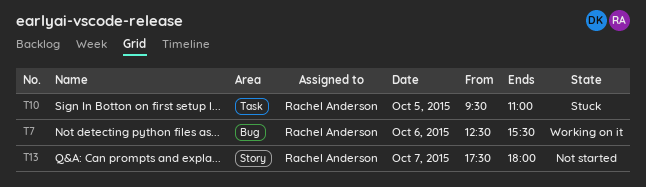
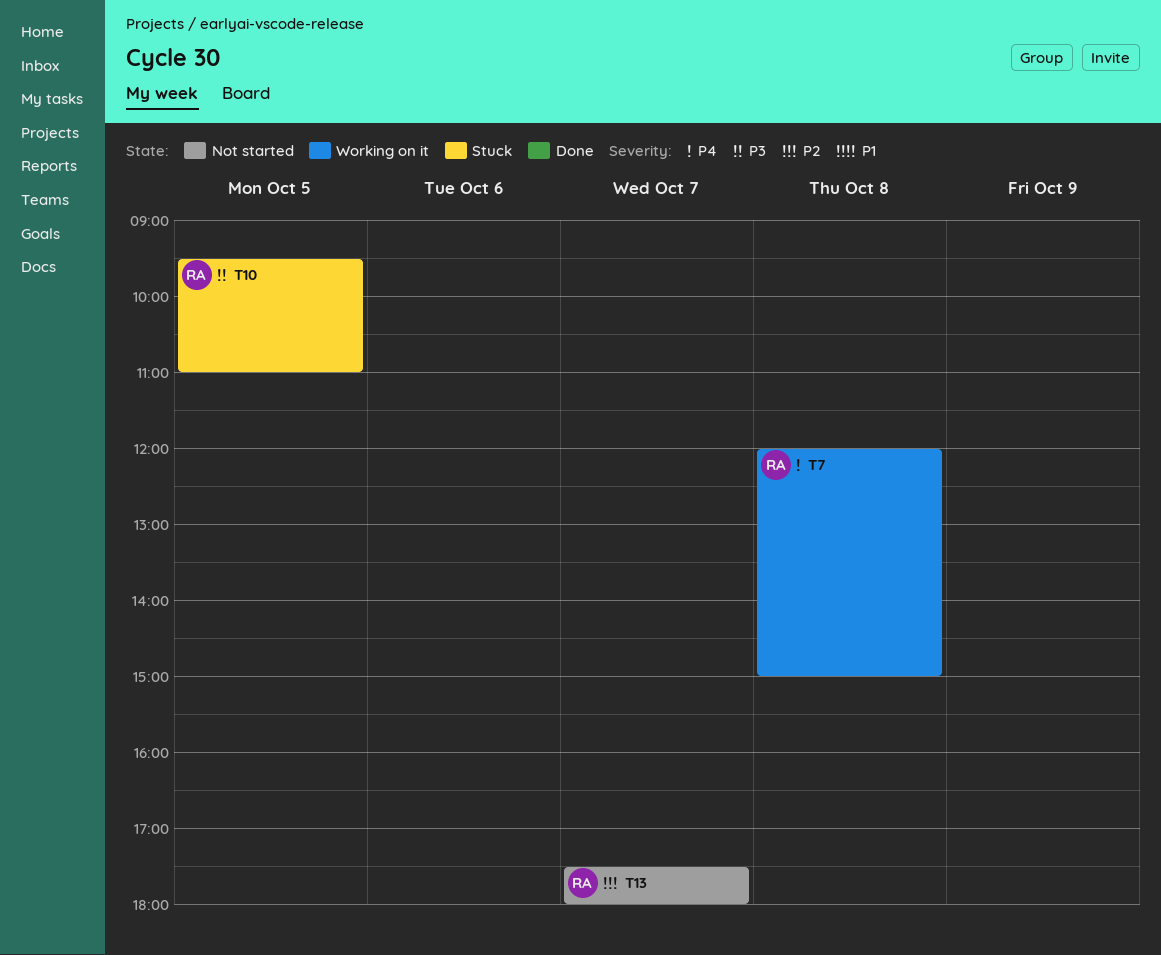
T7, day: Oct 6 -> Oct 8
T7, begins: 12:30 -> 12:00
T7, ends: 15:30 -> 15:00

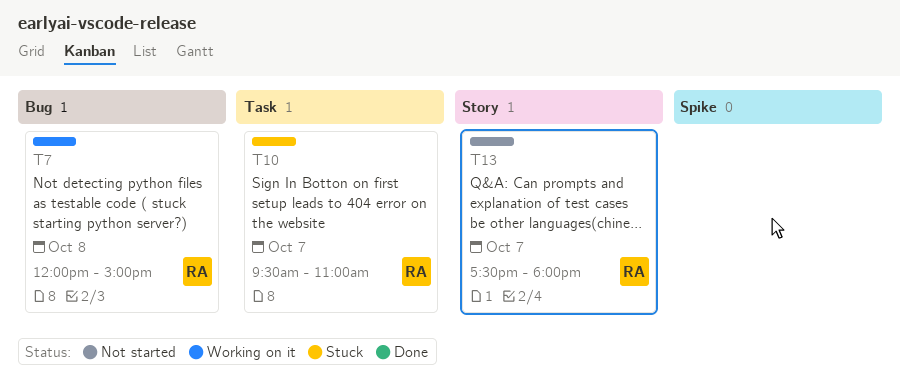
T10, day: Oct 5 -> Oct 7

